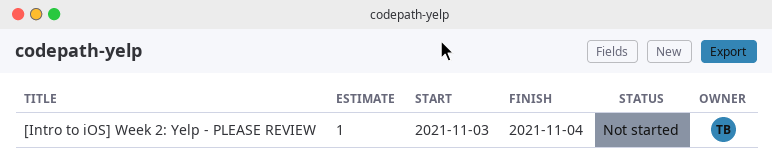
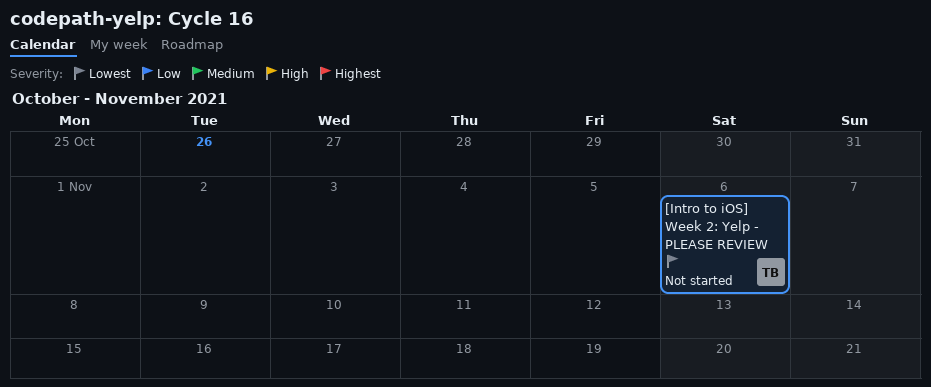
[Intro to iOS] Week 2: Yelp - PLEASE REVIEW, due: Nov 4 -> Nov 6

